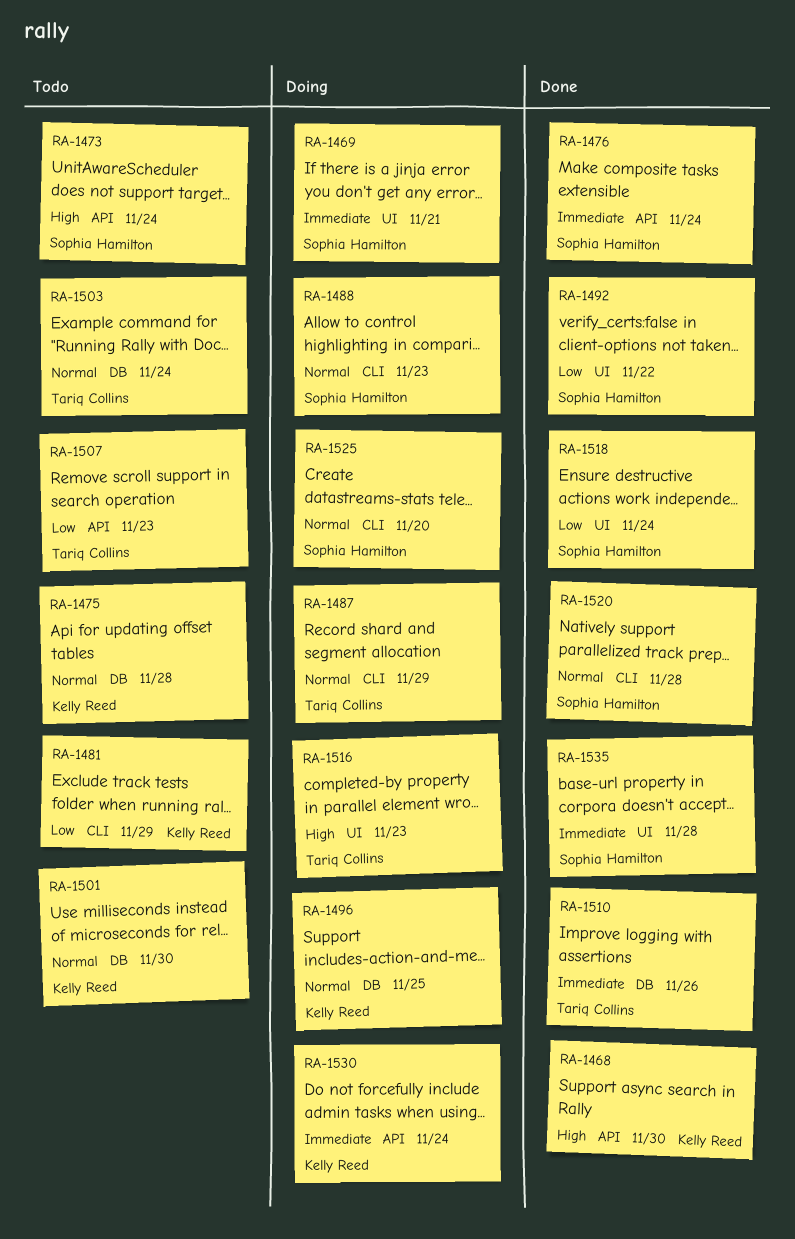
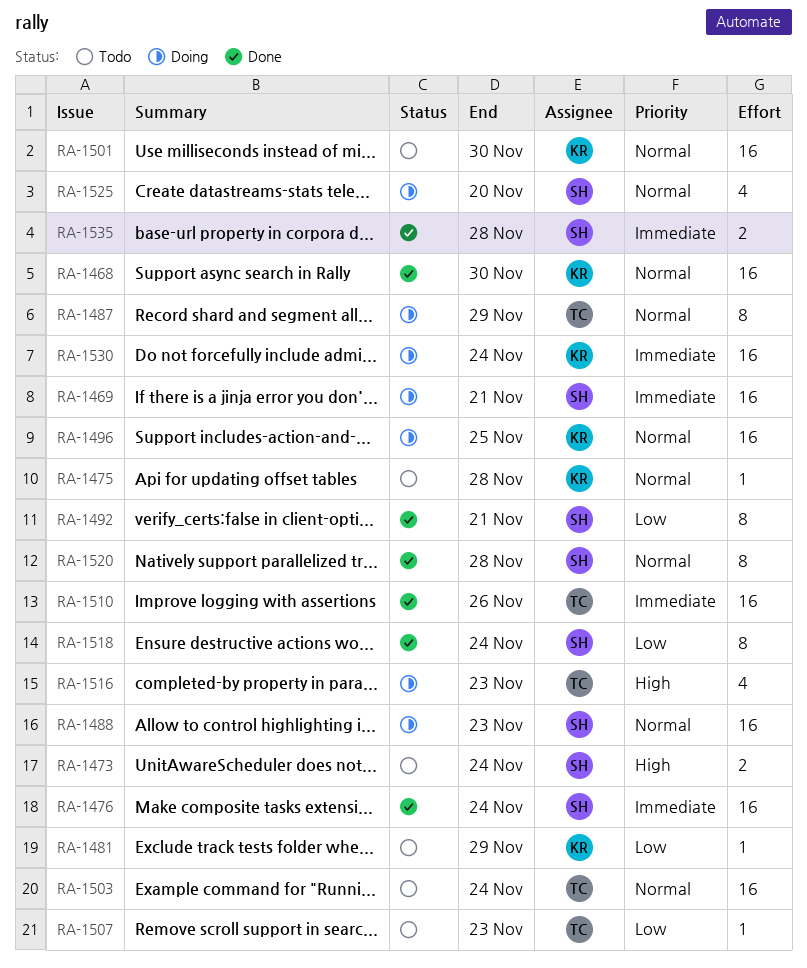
RA-1468, priority: High -> Normal
RA-1492, due: Nov 22 -> Nov 21

